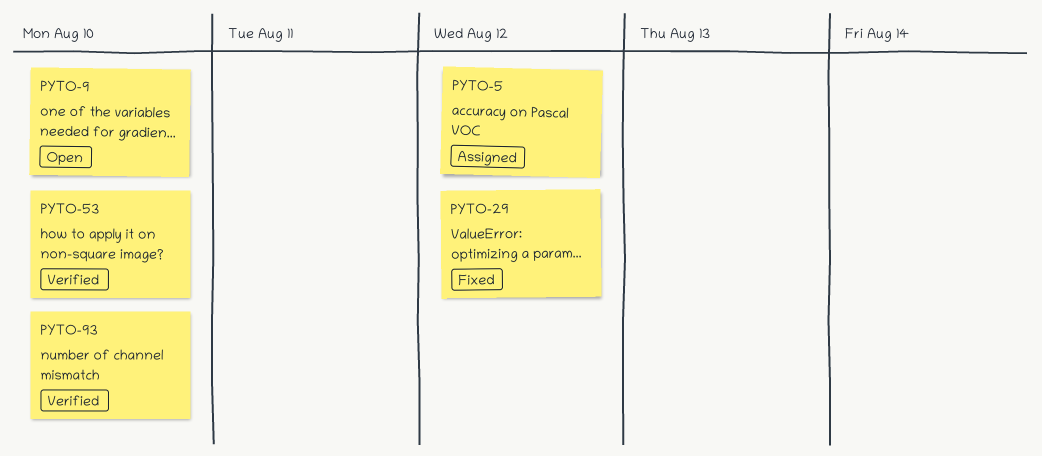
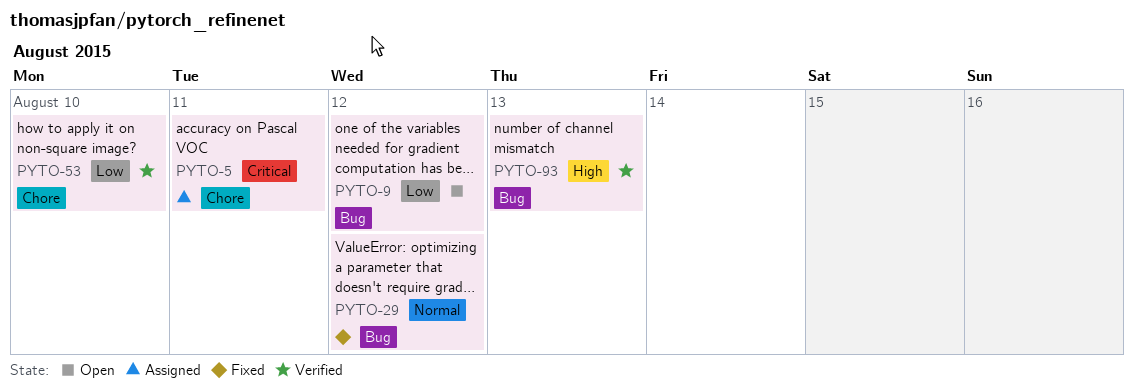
PYTO-5, due: Aug 12 -> Aug 11
PYTO-9, due: Aug 10 -> Aug 12
PYTO-93, due: Aug 10 -> Aug 13

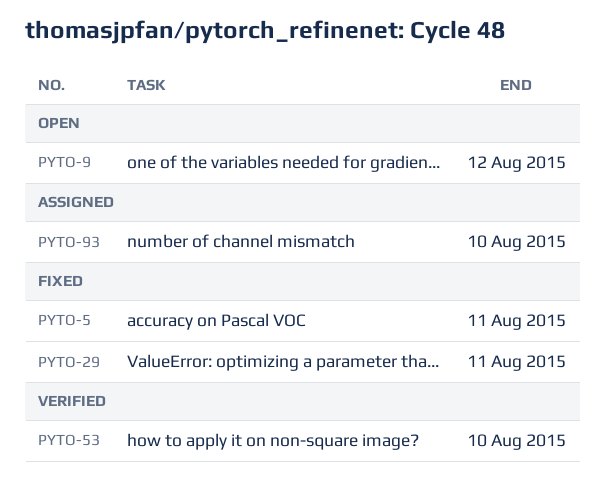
PYTO-5, status: Assigned -> Fixed
PYTO-29, due: Aug 12 -> Aug 11
PYTO-93, status: Verified -> Assigned
PYTO-93, due: Aug 13 -> Aug 10

